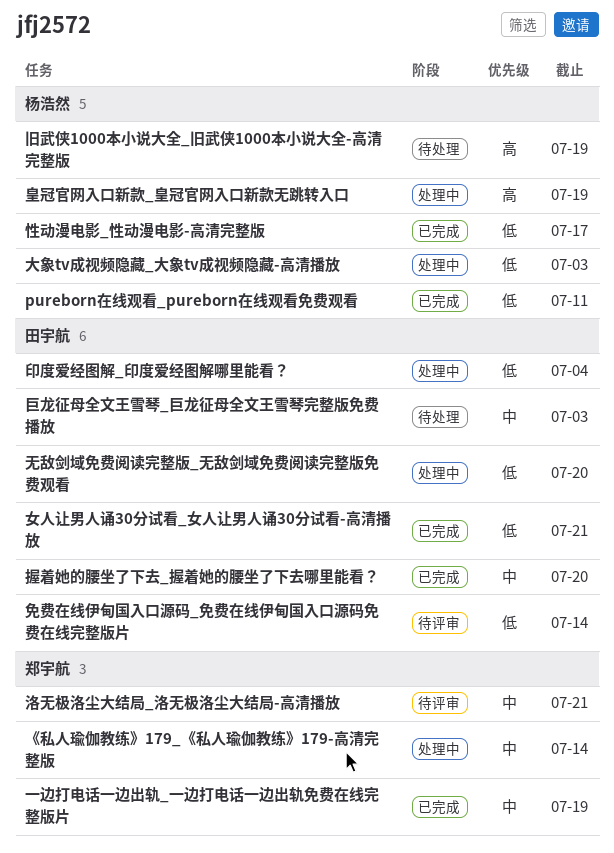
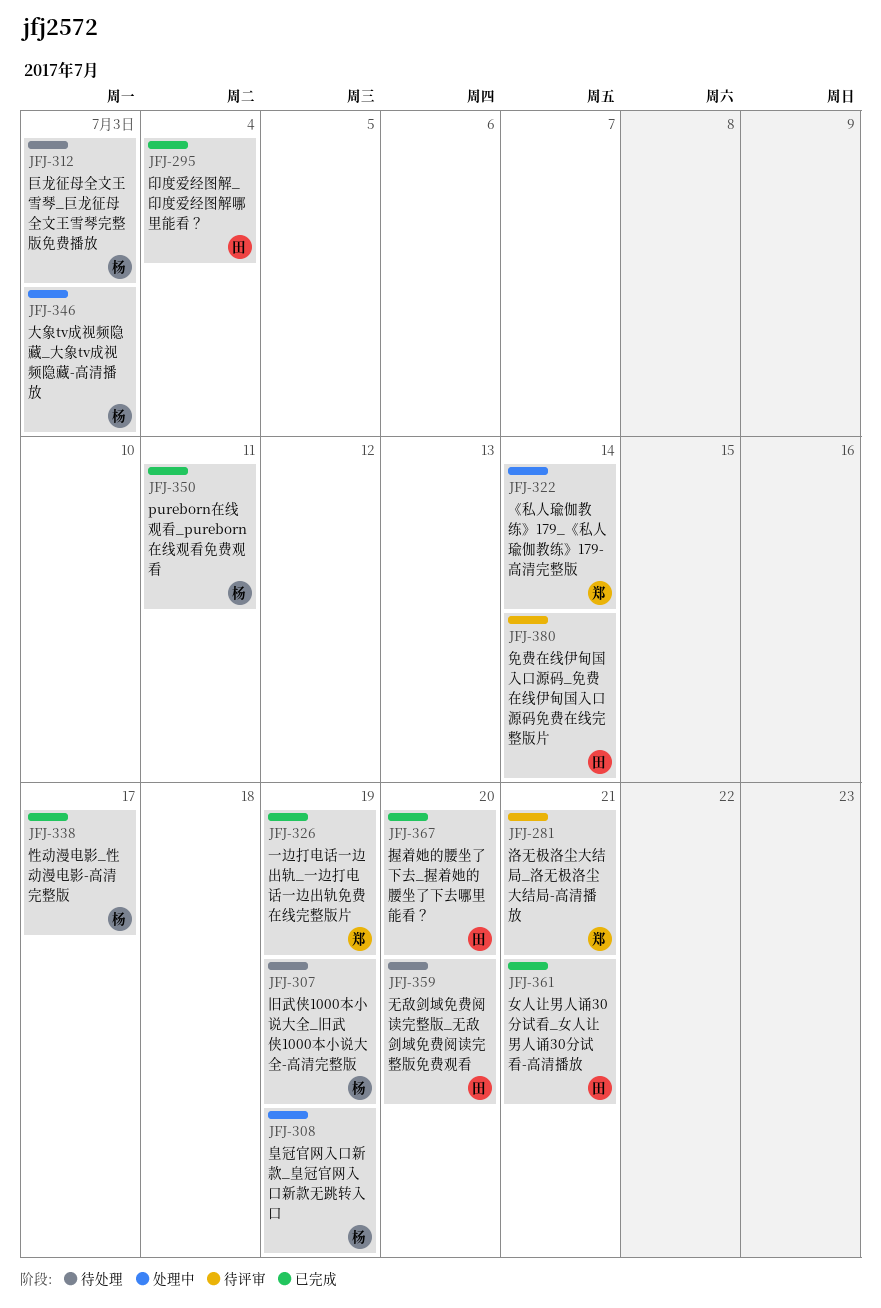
印度爱经图解_印度爱经图解哪里能看？, status: 处理中 -> 已完成
巨龙征母全文王雪琴_巨龙征母全文王雪琴完整版免费播放, owner: 田宇航 -> 杨浩然
无敌剑域免费阅读完整版_无敌剑域免费阅读完整版免费观看, status: 处理中 -> 待处理

